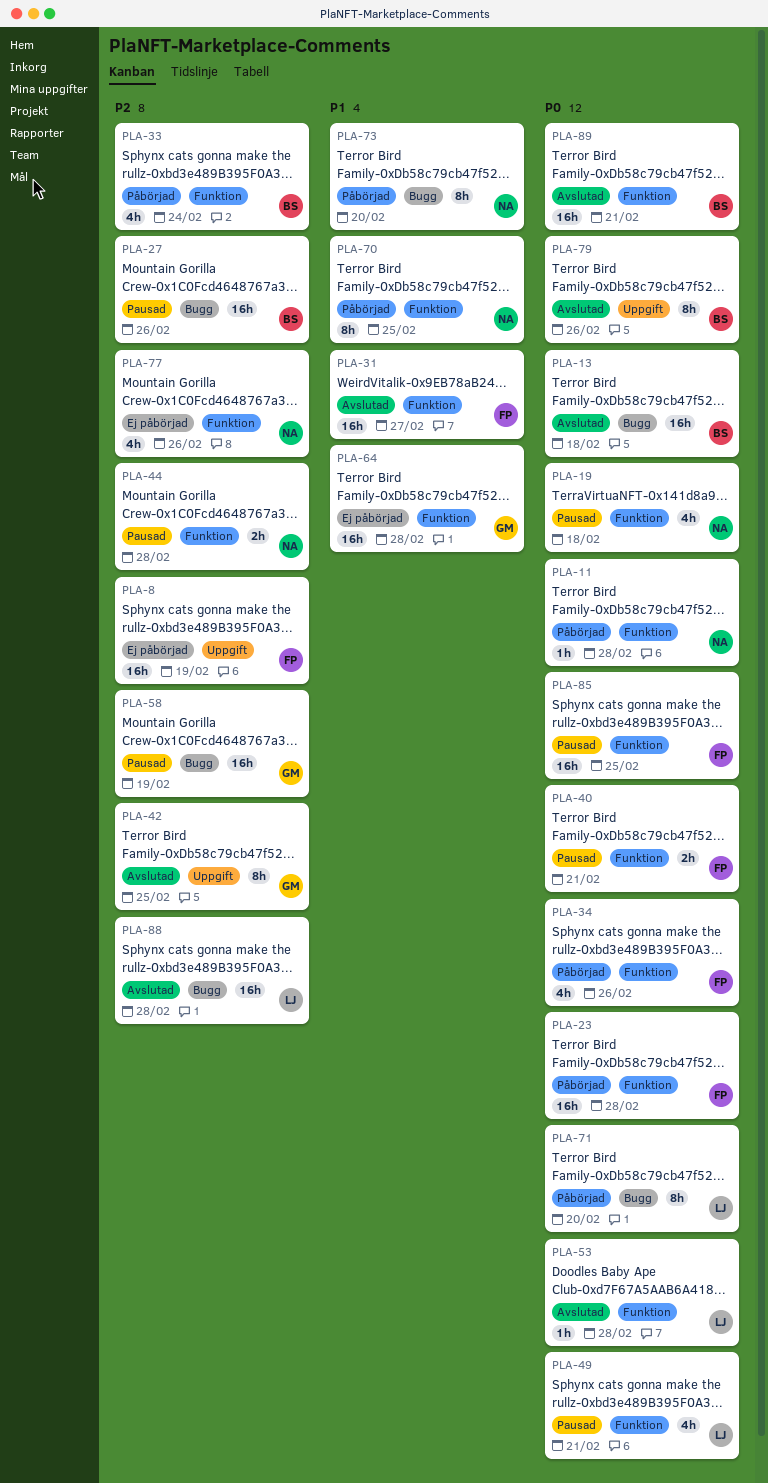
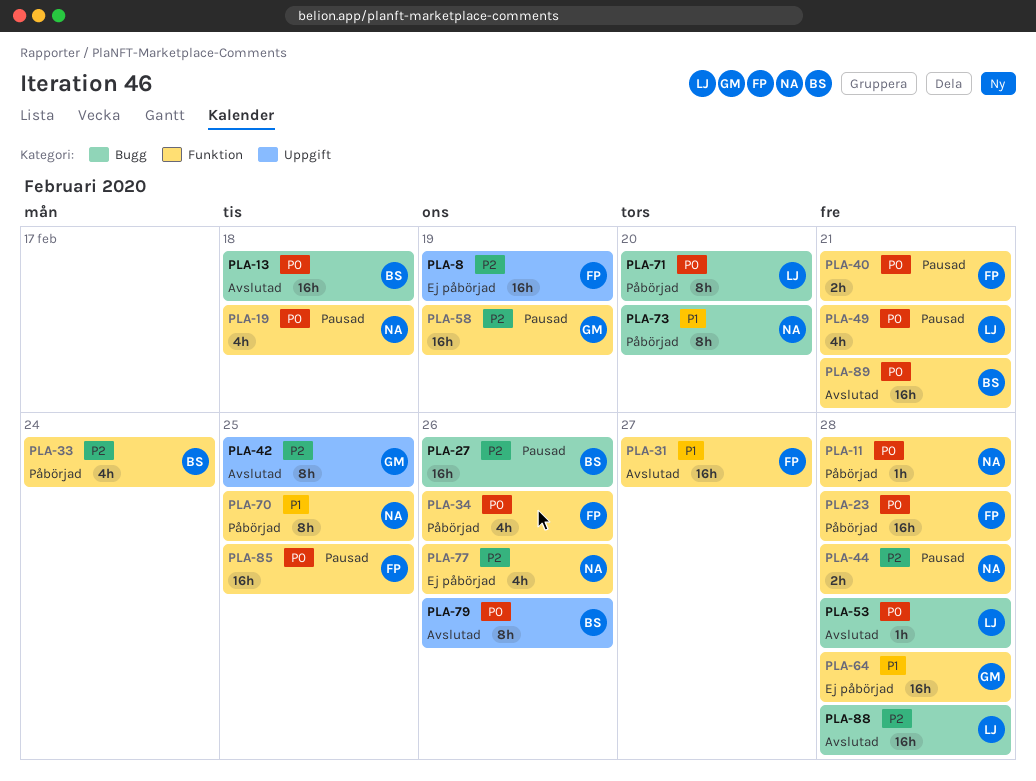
PLA-53, label: Funktion -> Bugg
PLA-58, label: Bugg -> Funktion

